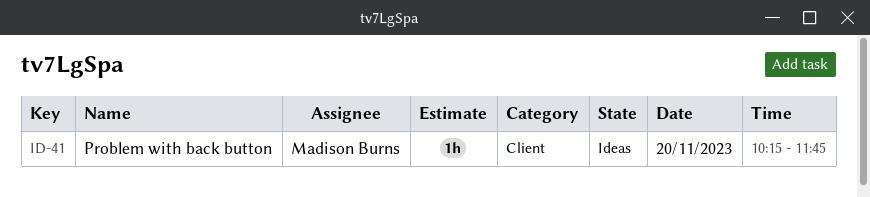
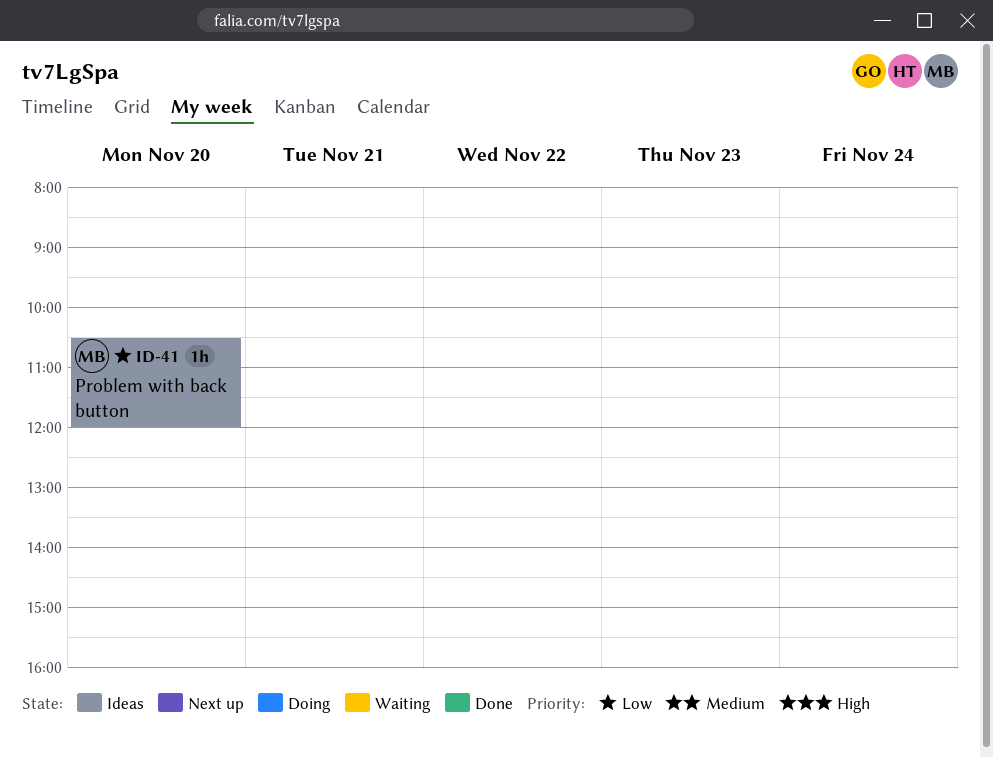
ID-41, begins: 10:15 -> 10:30
ID-41, ends: 11:45 -> 12:00

